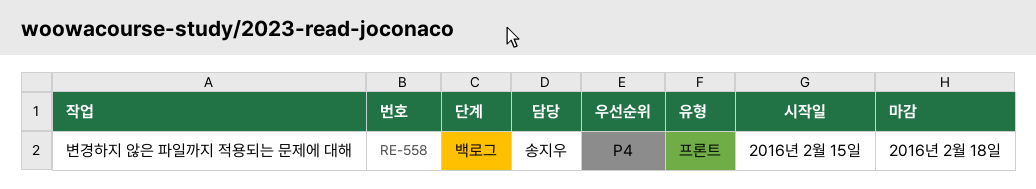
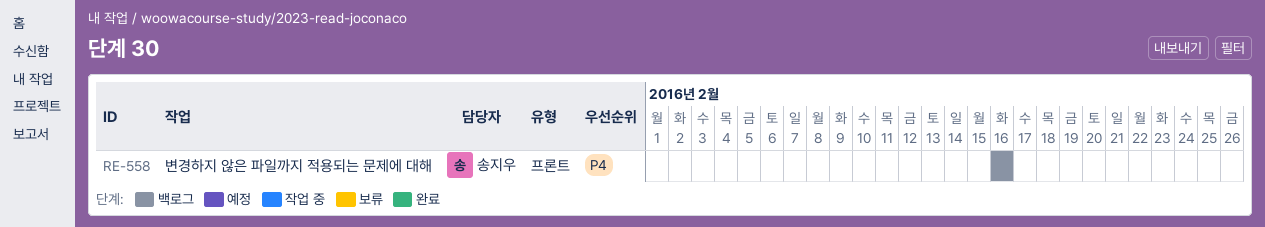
RE-558, start: Feb 15 -> Feb 16
RE-558, due: Feb 18 -> Feb 16

